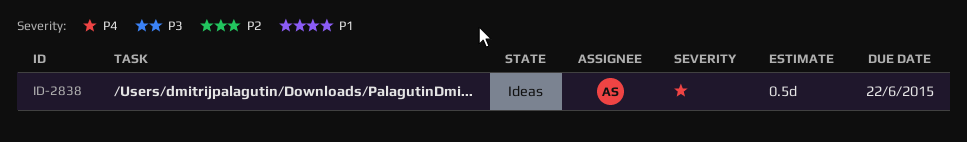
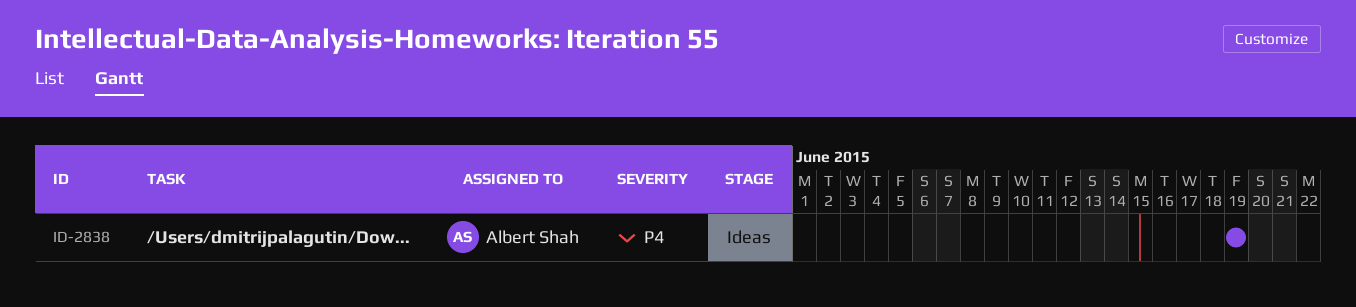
ID-2838, due: Jun 22 -> Jun 19

